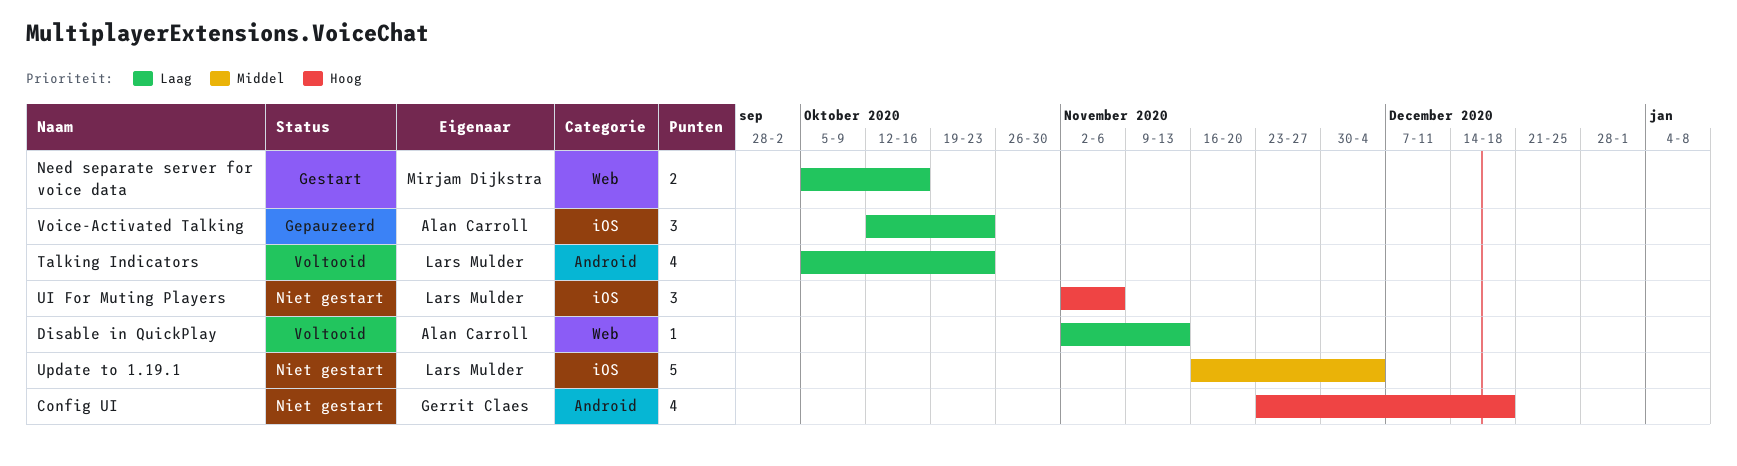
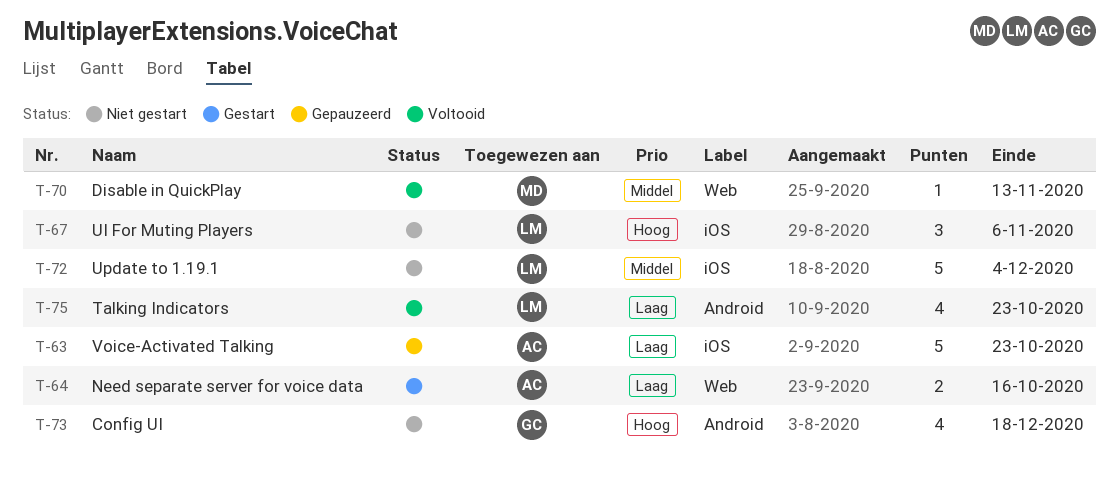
Disable in QuickPlay, owner: Alan Carroll -> Mirjam Dijkstra
Disable in QuickPlay, priority: Laag -> Middel
Need separate server for voice data, owner: Mirjam Dijkstra -> Alan Carroll
Voice-Activated Talking, estimate: 3 -> 5

